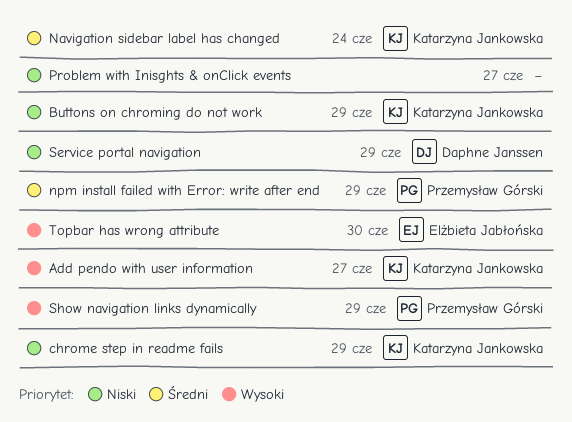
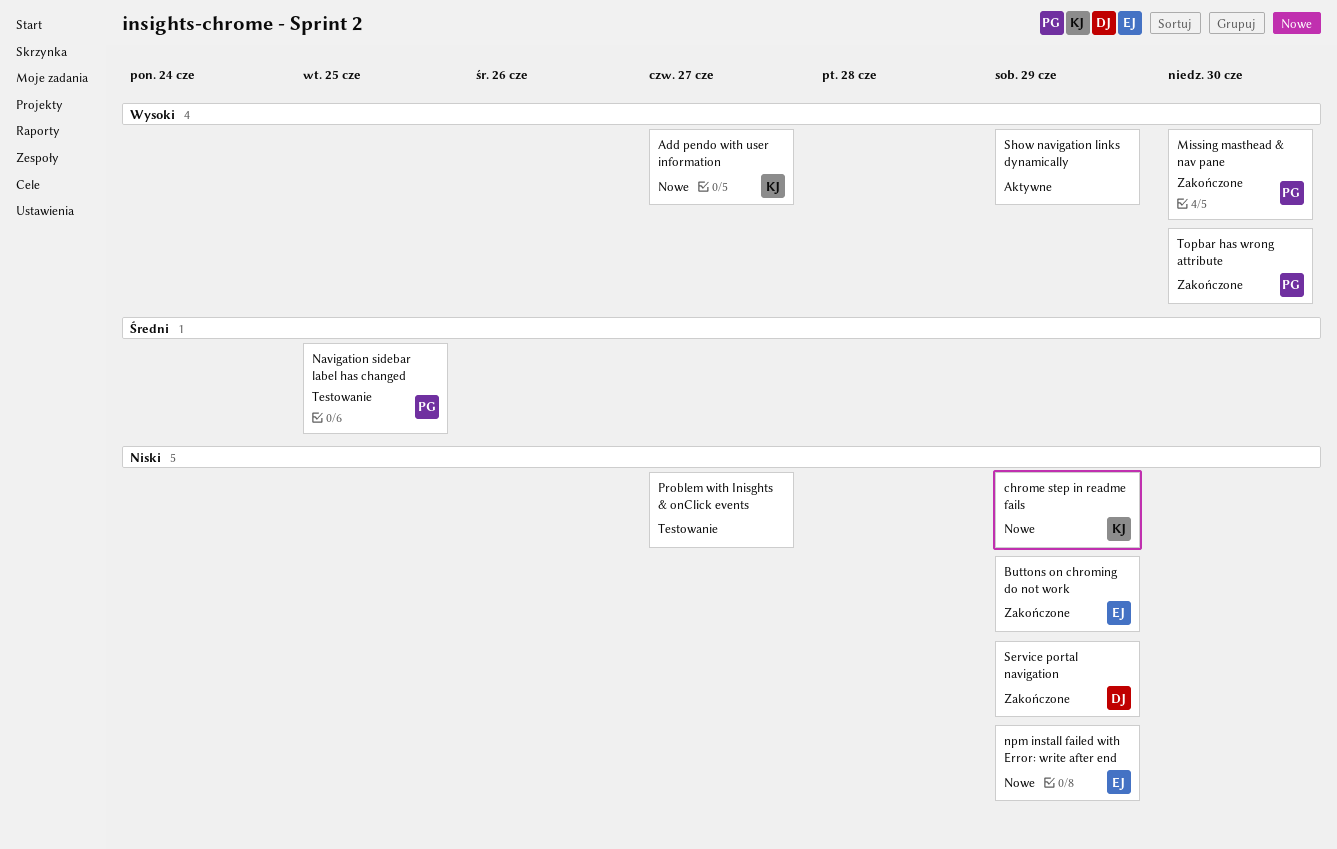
Buttons on chroming do not work, owner: Katarzyna Jankowska -> Elżbieta Jabłońska
Missing masthead & nav pane: none -> present
Navigation sidebar label has changed, owner: Katarzyna Jankowska -> Przemysław Górski
Navigation sidebar label has changed, due: Jun 24 -> Jun 25
npm install failed with Error: write after end, owner: Przemysław Górski -> Elżbieta Jabłońska
npm install failed with Error: write after end, priority: Średni -> Niski
Show navigation links dynamically, owner: Przemysław Górski -> none
Topbar has wrong attribute, owner: Elżbieta Jabłońska -> Przemysław Górski

